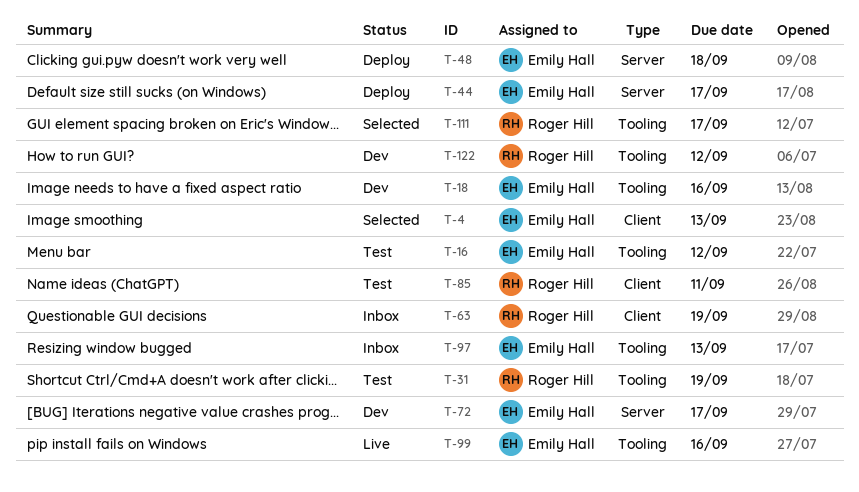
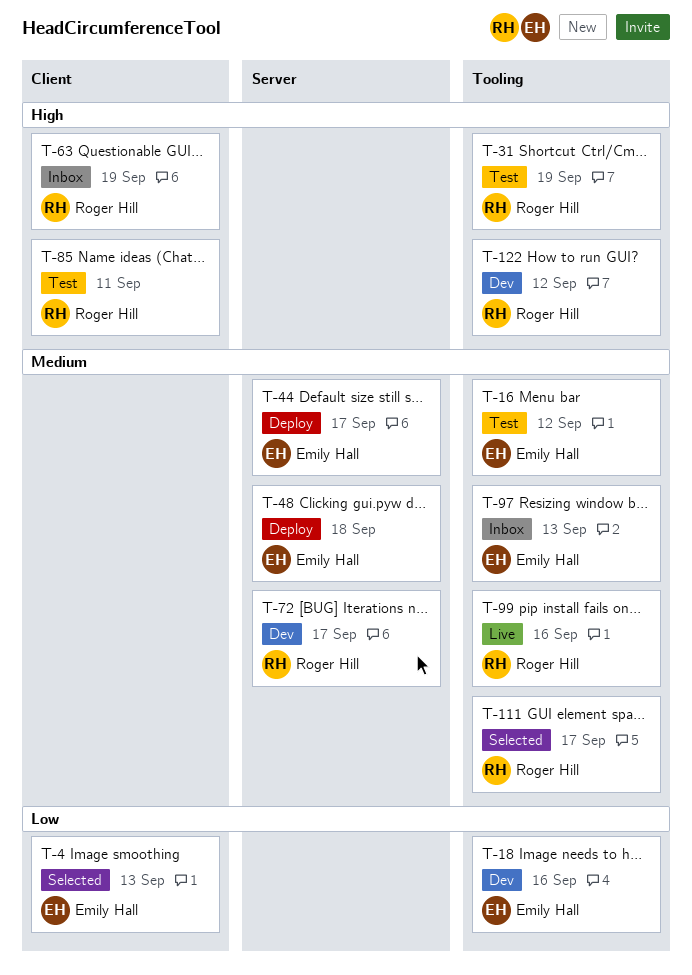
T-72, owner: Emily Hall -> Roger Hill
T-99, owner: Emily Hall -> Roger Hill

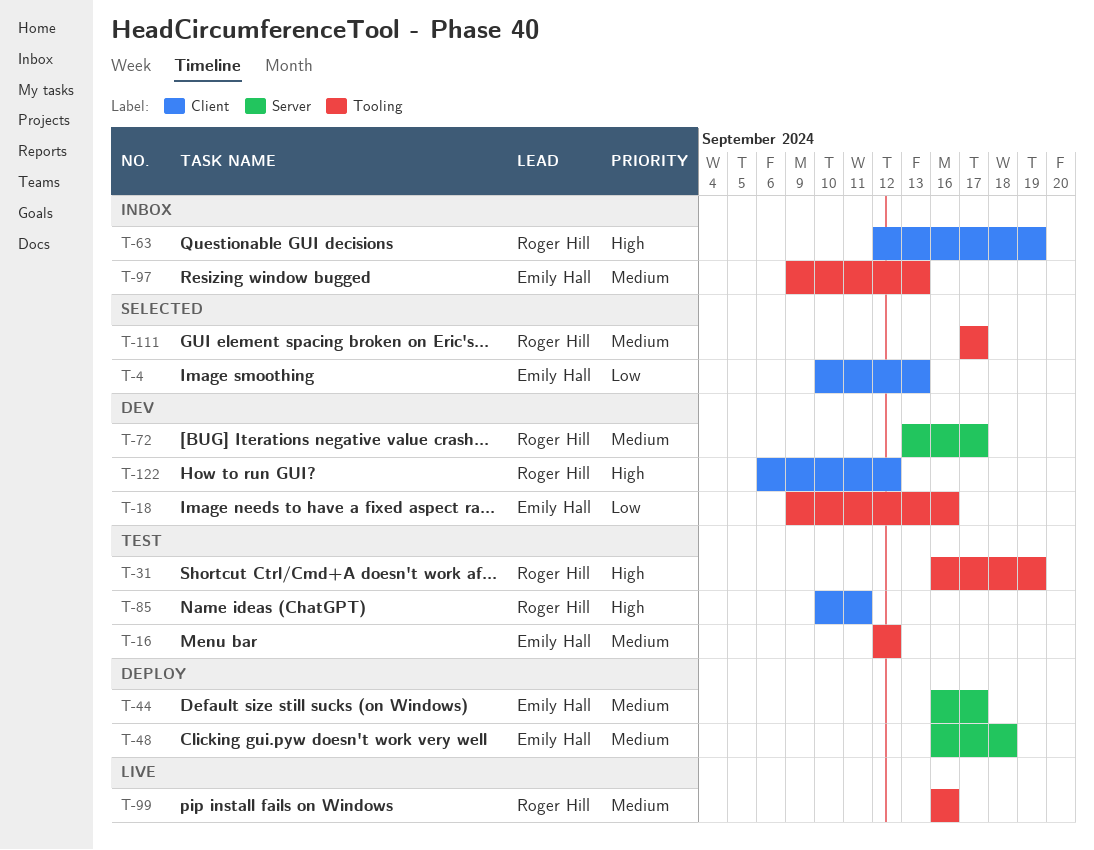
T-122, label: Tooling -> Client

